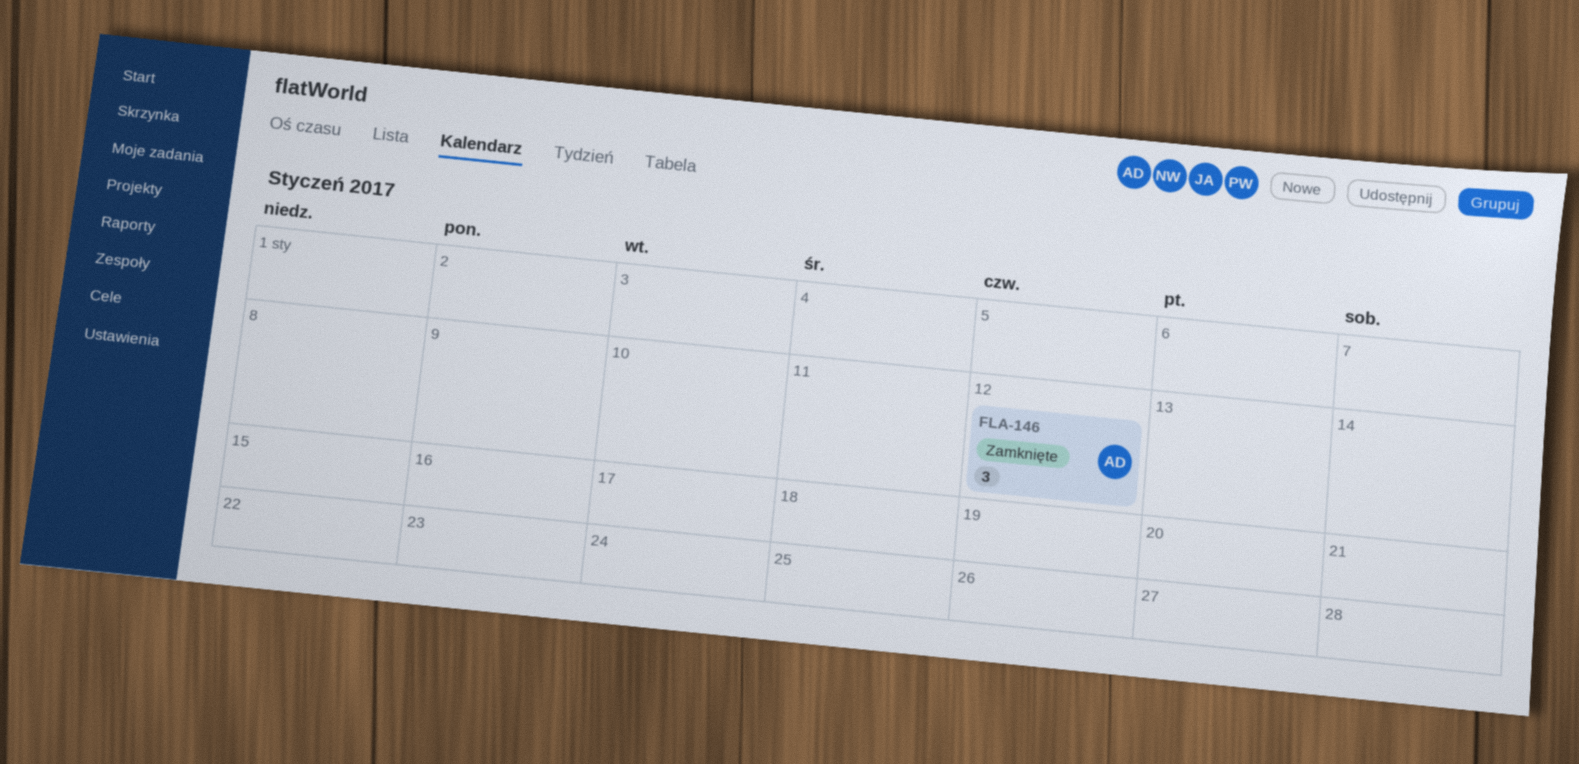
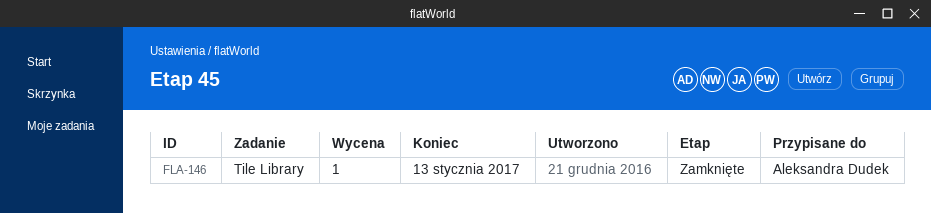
FLA-146, estimate: 3 -> 1
FLA-146, due: Jan 12 -> Jan 13

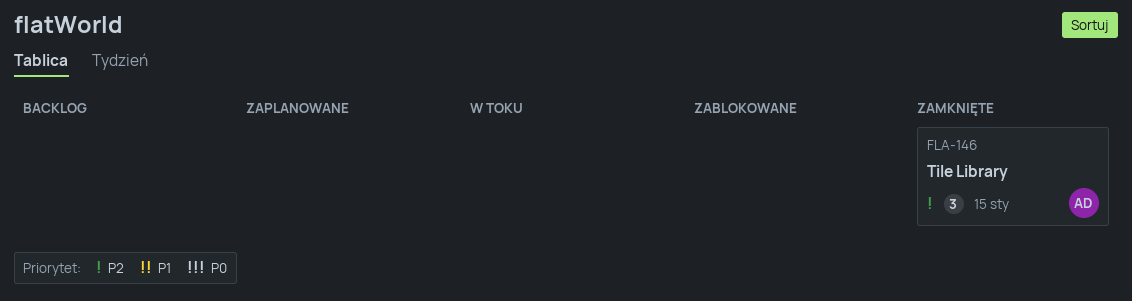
FLA-146, estimate: 1 -> 3
FLA-146, due: Jan 13 -> Jan 15

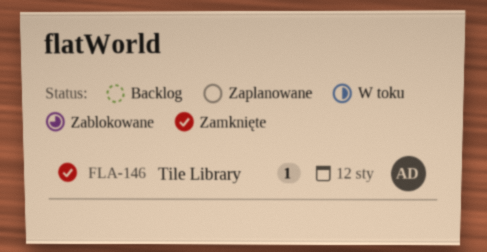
FLA-146, estimate: 3 -> 1
FLA-146, due: Jan 15 -> Jan 12

